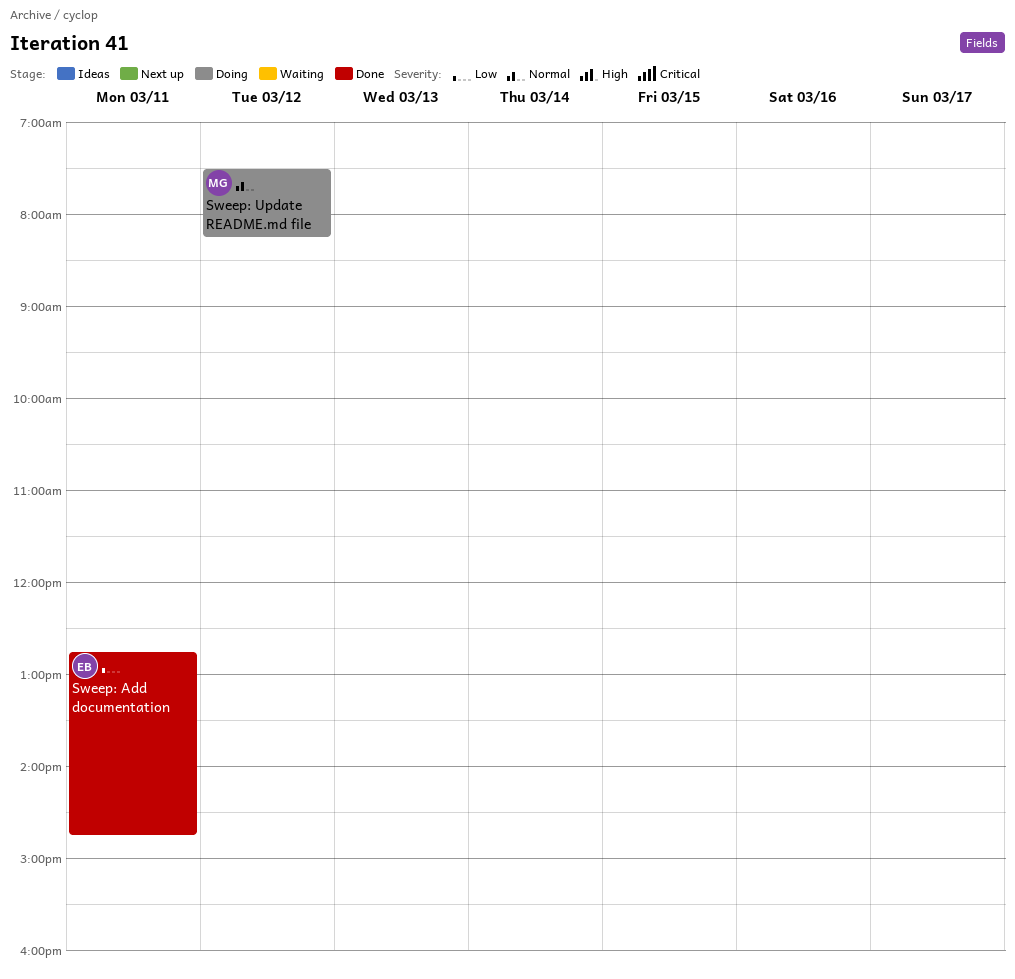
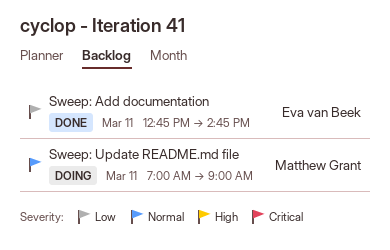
Sweep: Update README.md file, day: Mar 12 -> Mar 11
Sweep: Update README.md file, begins: 07:30 -> 07:00
Sweep: Update README.md file, ends: 08:15 -> 09:00

